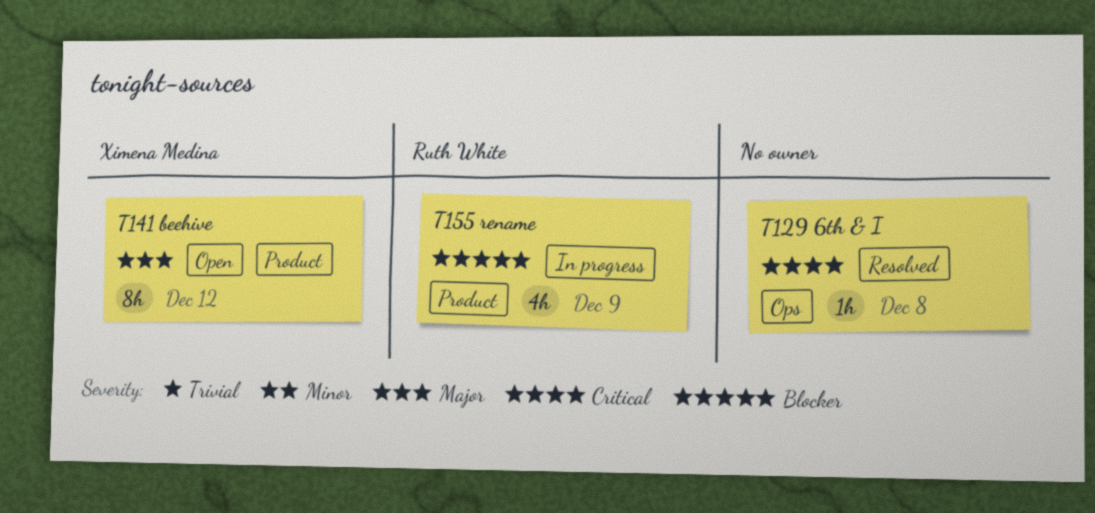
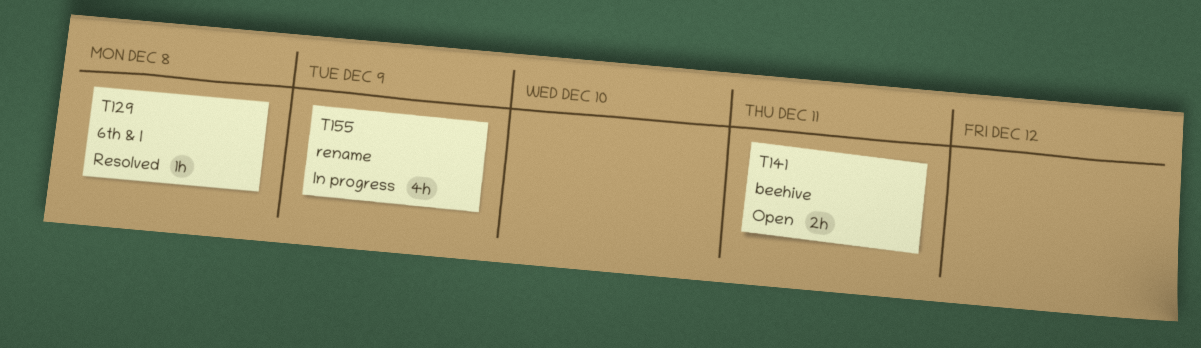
T141, estimate: 8h -> 2h
T141, due: Dec 12 -> Dec 11

